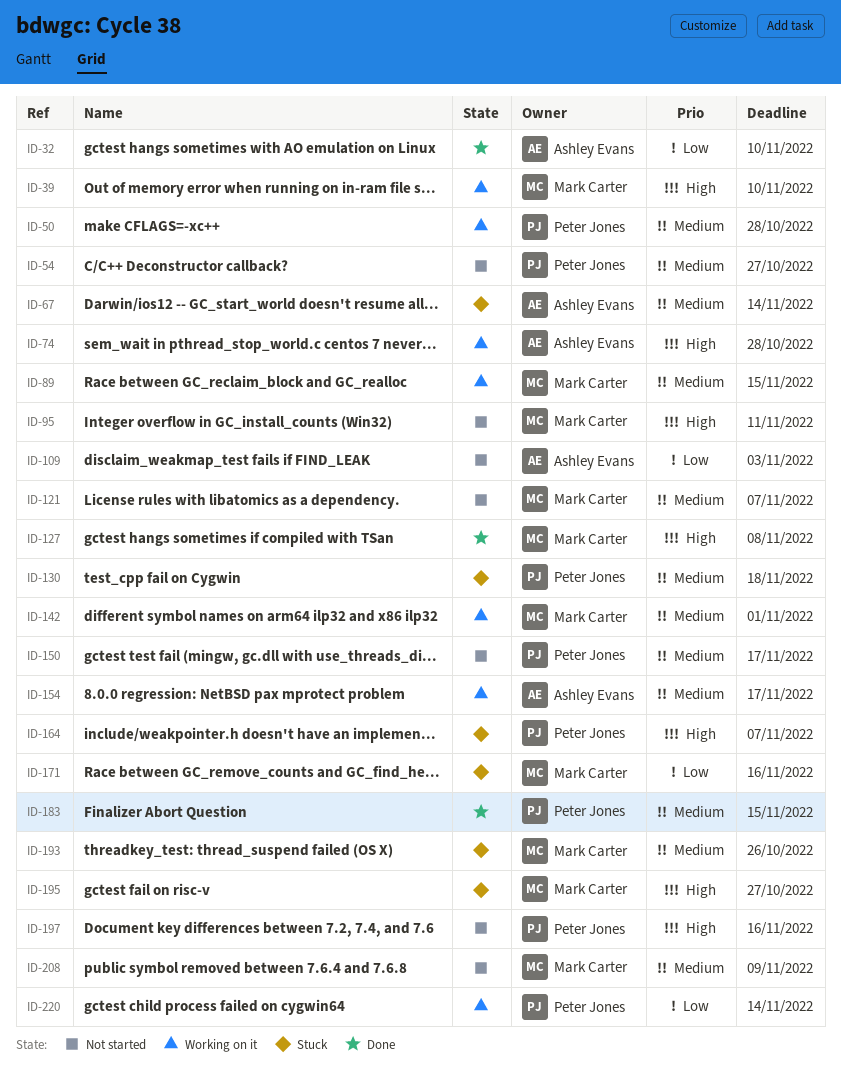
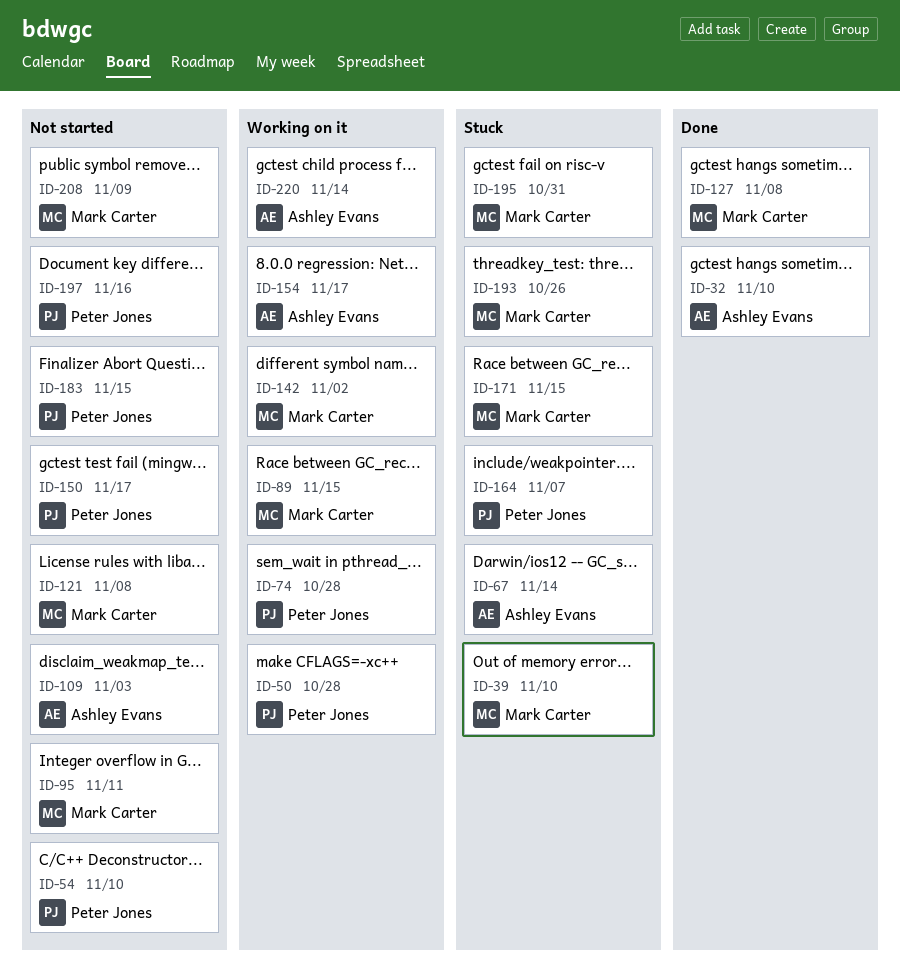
ID-39, status: Working on it -> Stuck
ID-54, due: Oct 27 -> Nov 10
ID-74, owner: Ashley Evans -> Peter Jones
ID-121, due: Nov 7 -> Nov 8
ID-130: present -> none
ID-142, due: Nov 1 -> Nov 2
ID-171, due: Nov 16 -> Nov 15
ID-183, status: Done -> Not started
ID-195, due: Oct 27 -> Oct 31
ID-220, owner: Peter Jones -> Ashley Evans

